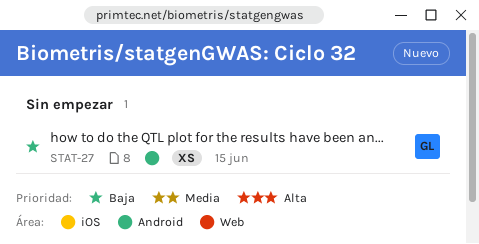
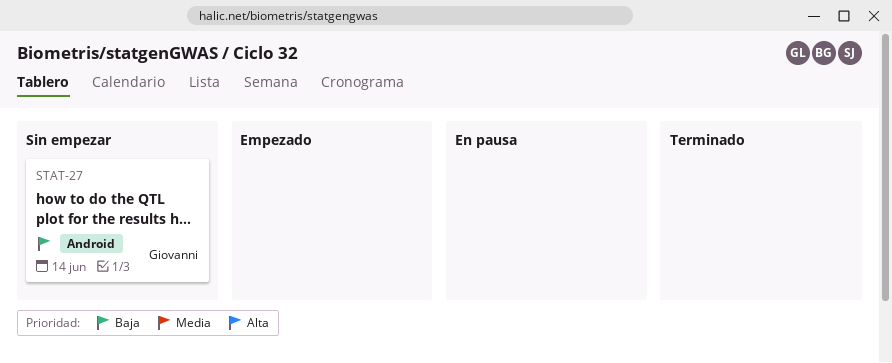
STAT-27, due: Jun 15 -> Jun 14

